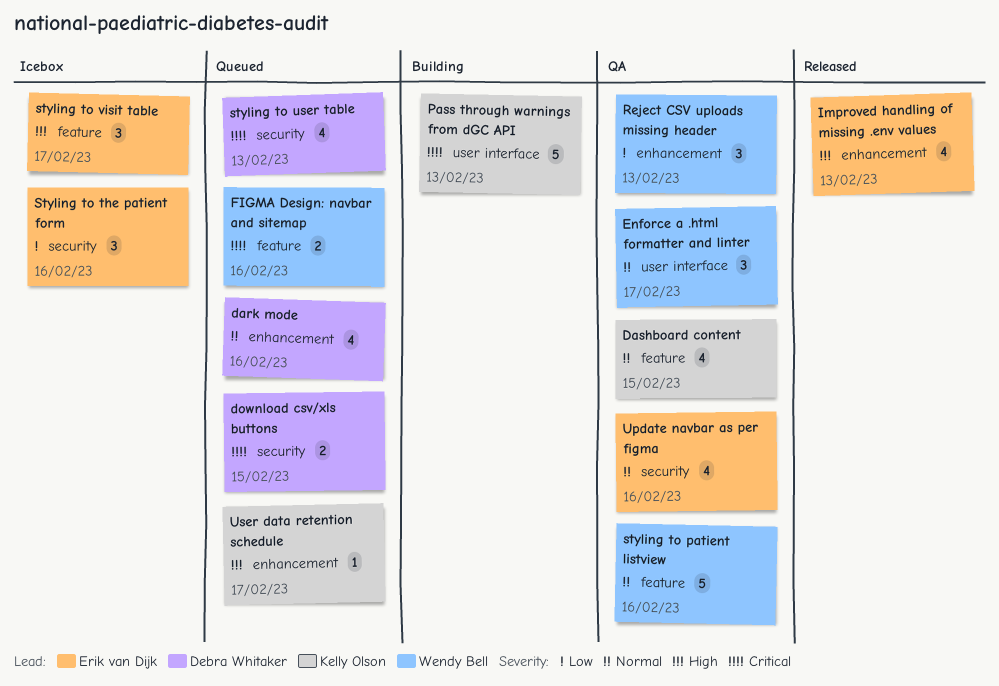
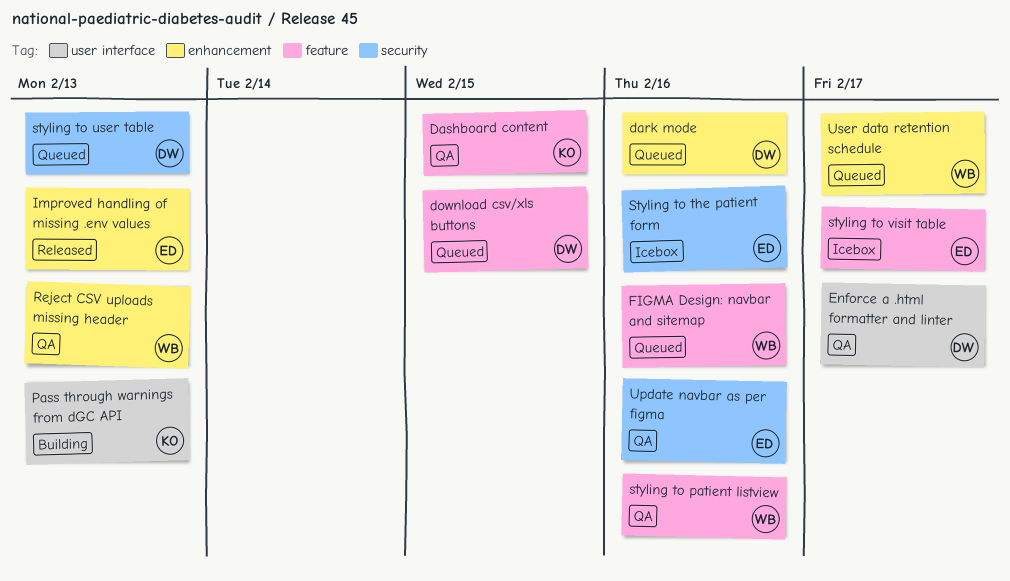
download csv/xls buttons, label: security -> feature
Enforce a .html formatter and linter, owner: Wendy Bell -> Debra Whitaker
User data retention schedule, owner: Kelly Olson -> Wendy Bell

